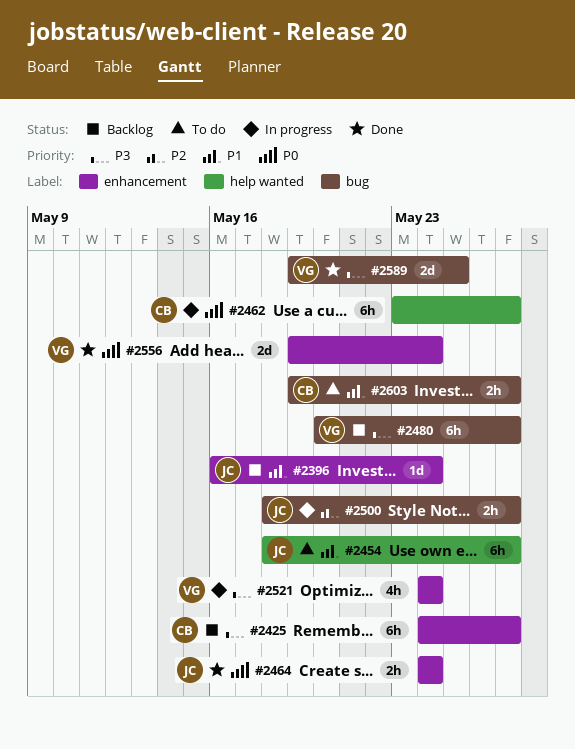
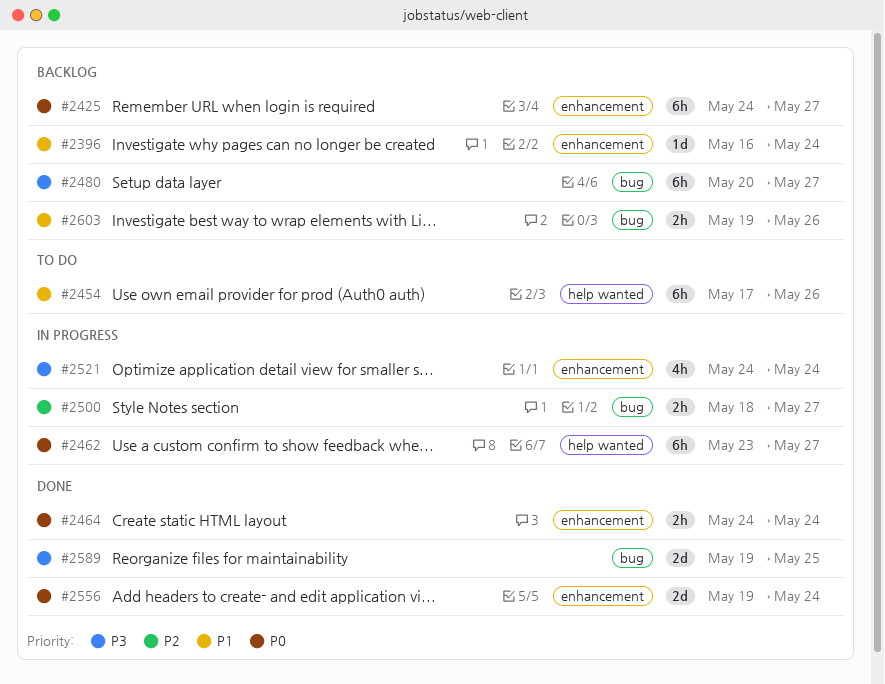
#2425, priority: P3 -> P0
#2454, start: May 18 -> May 17
#2454, due: May 27 -> May 26
#2603, status: To do -> Backlog
#2603, due: May 27 -> May 26

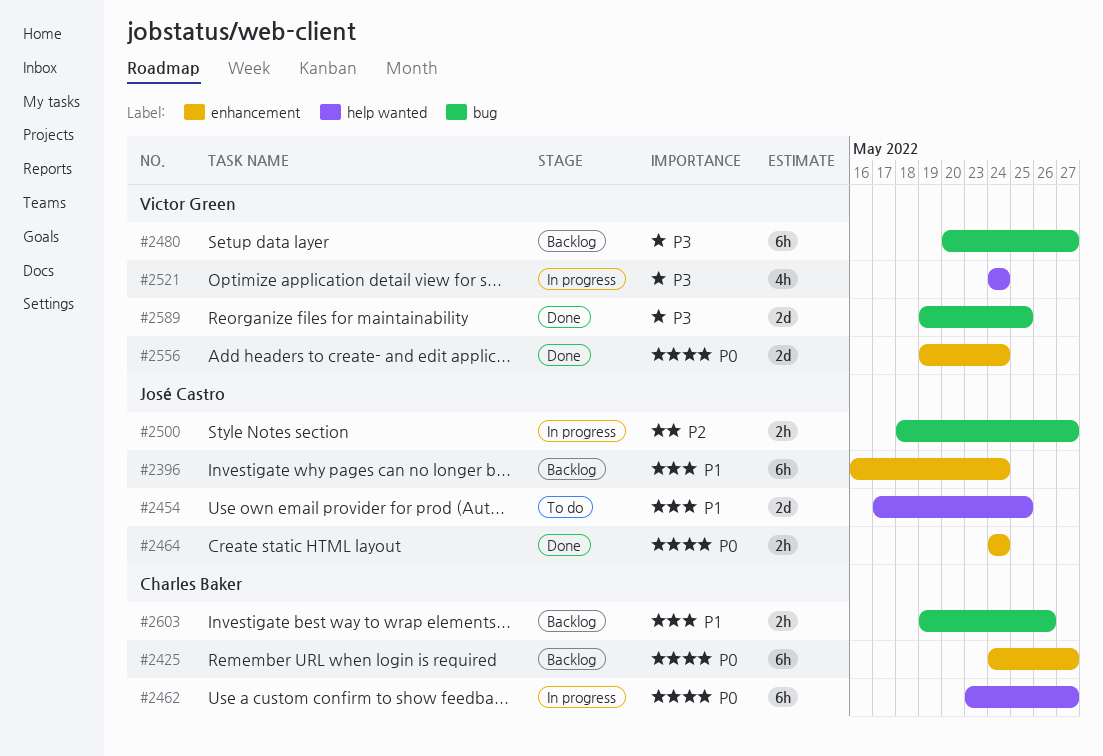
#2396, estimate: 1d -> 6h
#2454, estimate: 6h -> 2d
#2454, due: May 26 -> May 25
#2521, label: enhancement -> help wanted

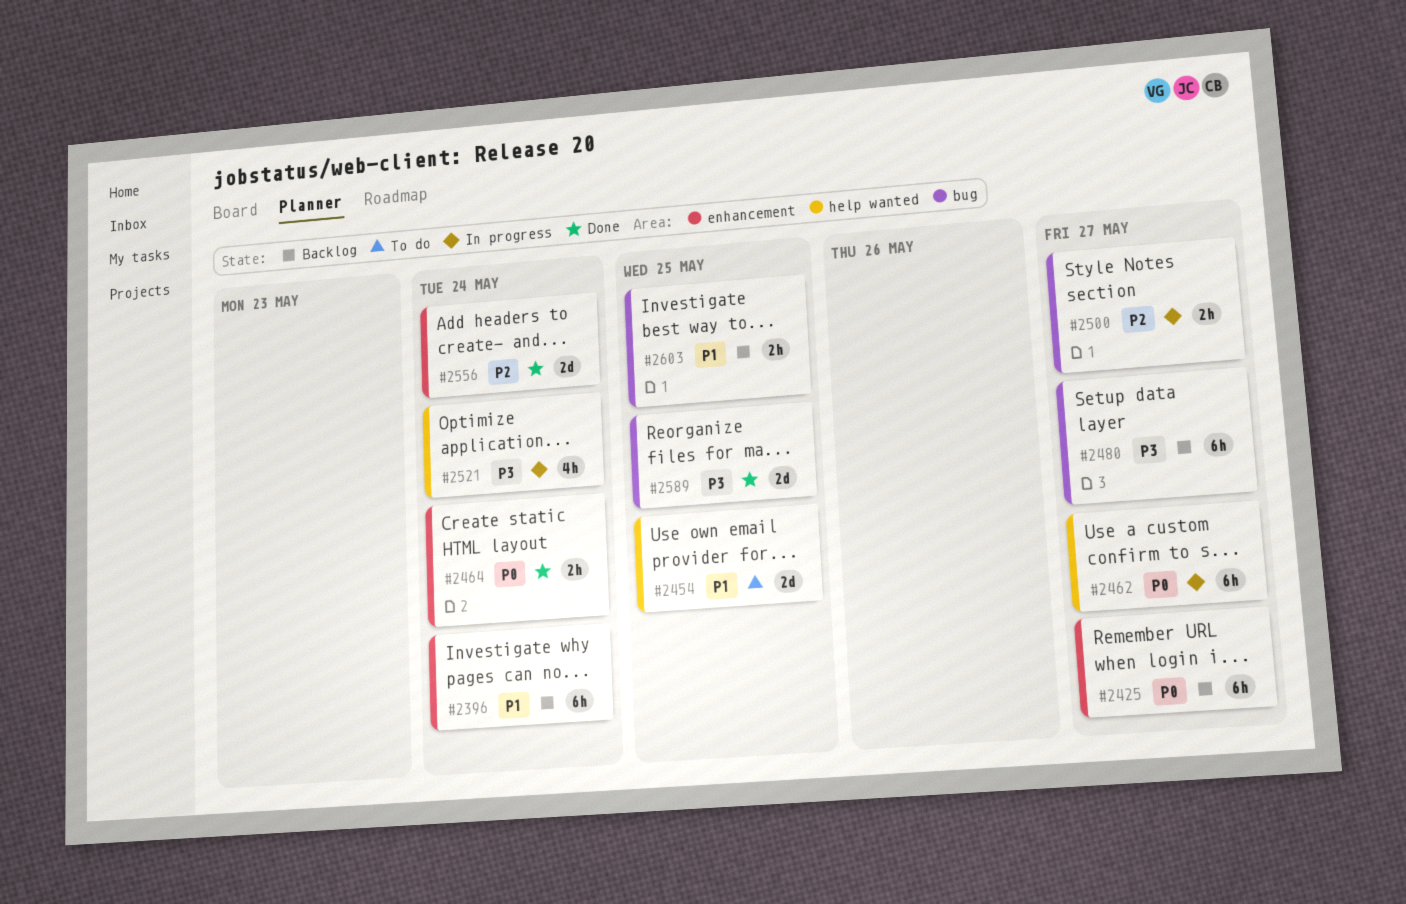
#2556, priority: P0 -> P2
#2603, due: May 26 -> May 25

